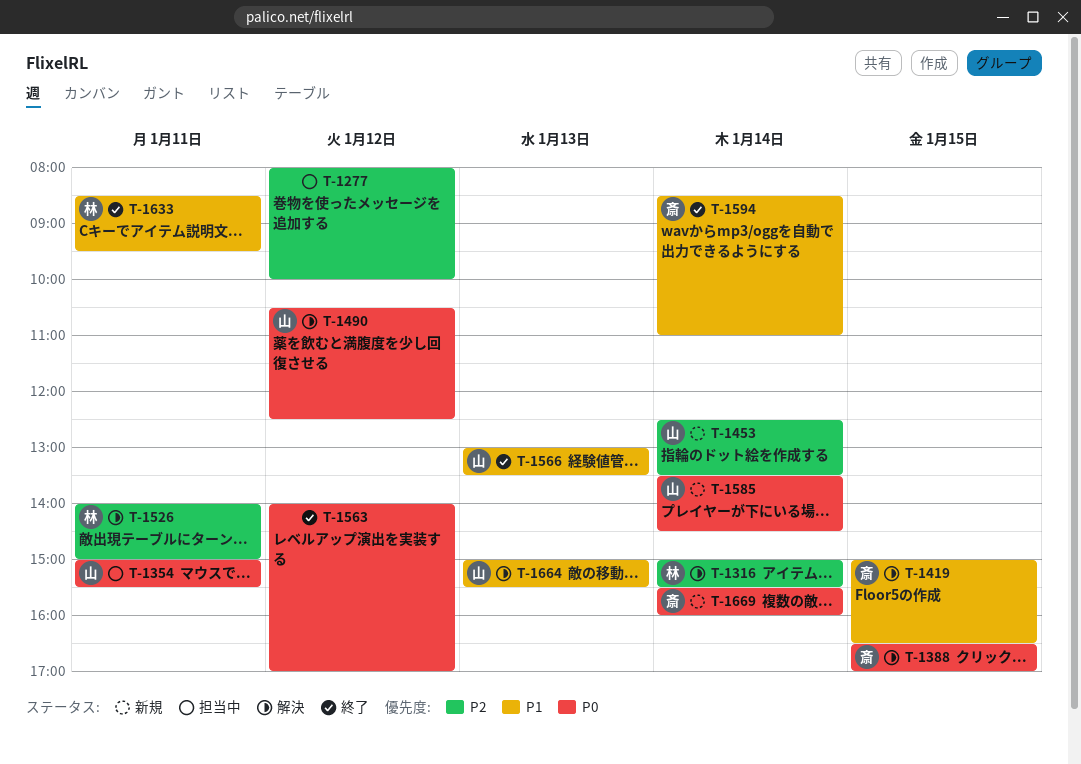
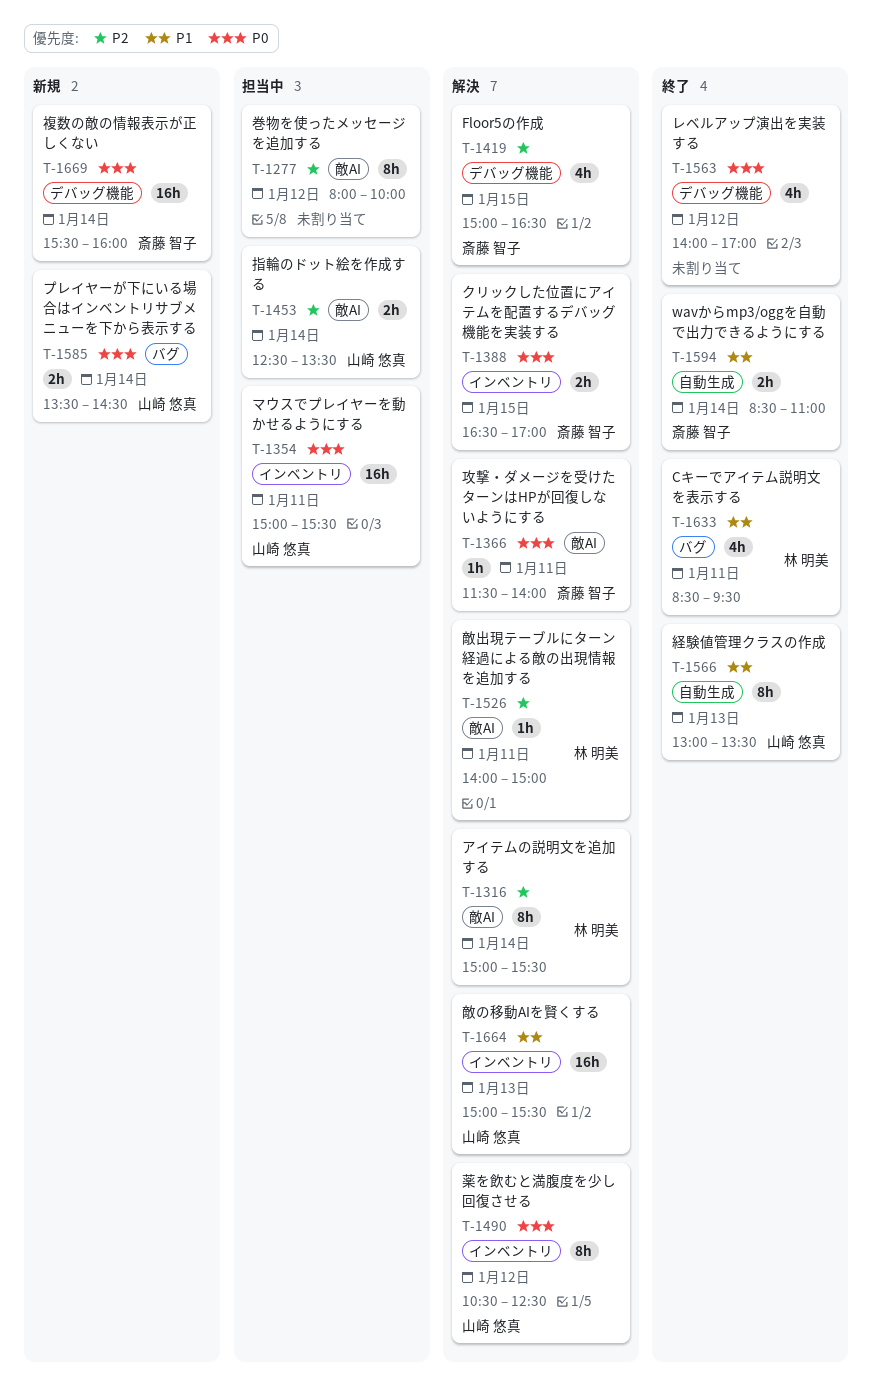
T-1366: none -> present
T-1419, priority: P1 -> P2
T-1453, status: 新規 -> 担当中

